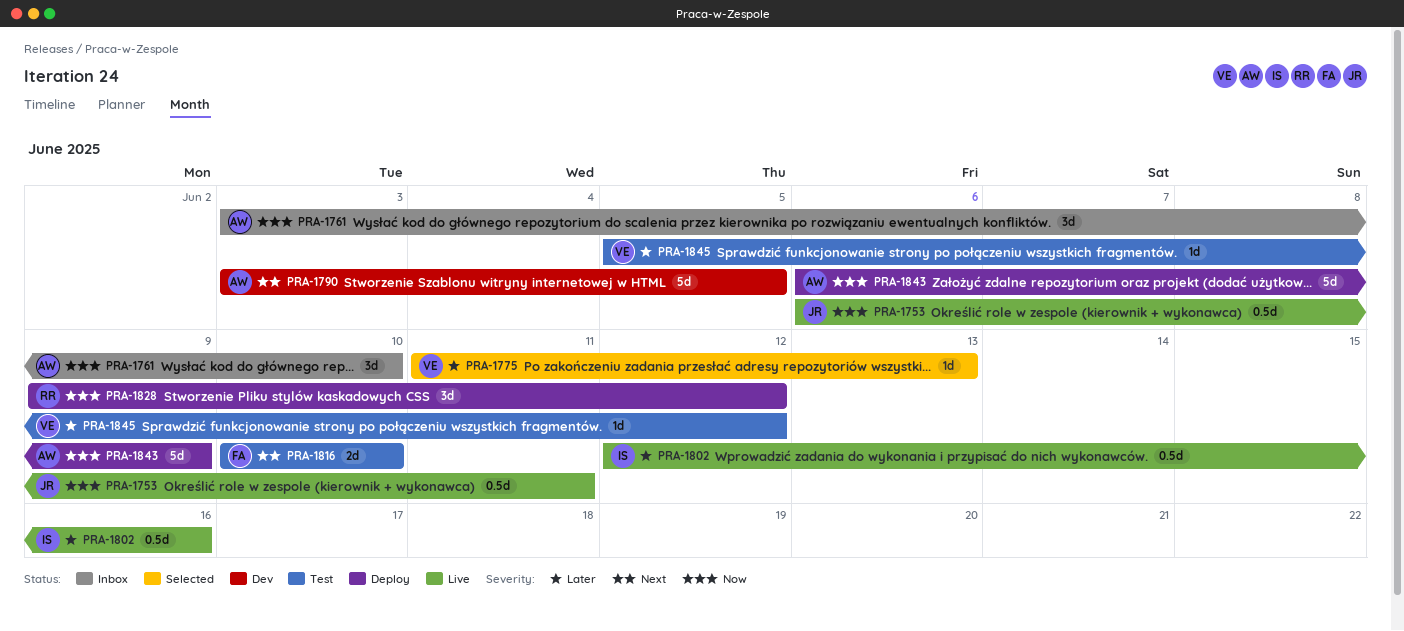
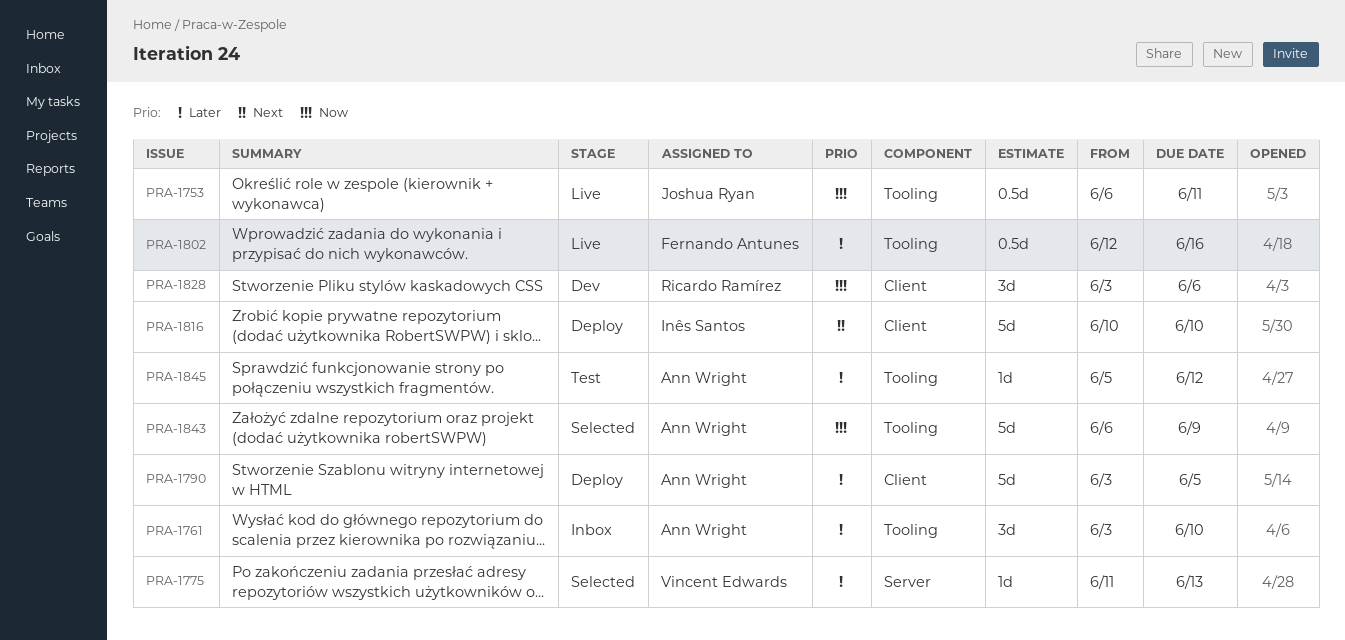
PRA-1761, priority: Now -> Later
PRA-1790, status: Dev -> Deploy
PRA-1790, priority: Next -> Later
PRA-1802, owner: Inês Santos -> Fernando Antunes
PRA-1816, status: Test -> Deploy
PRA-1816, owner: Fernando Antunes -> Inês Santos
PRA-1816, estimate: 2d -> 5d
PRA-1828, status: Deploy -> Dev
PRA-1828, start: Jun 9 -> Jun 3
PRA-1828, due: Jun 12 -> Jun 6
PRA-1843, status: Deploy -> Selected
PRA-1845, owner: Vincent Edwards -> Ann Wright

